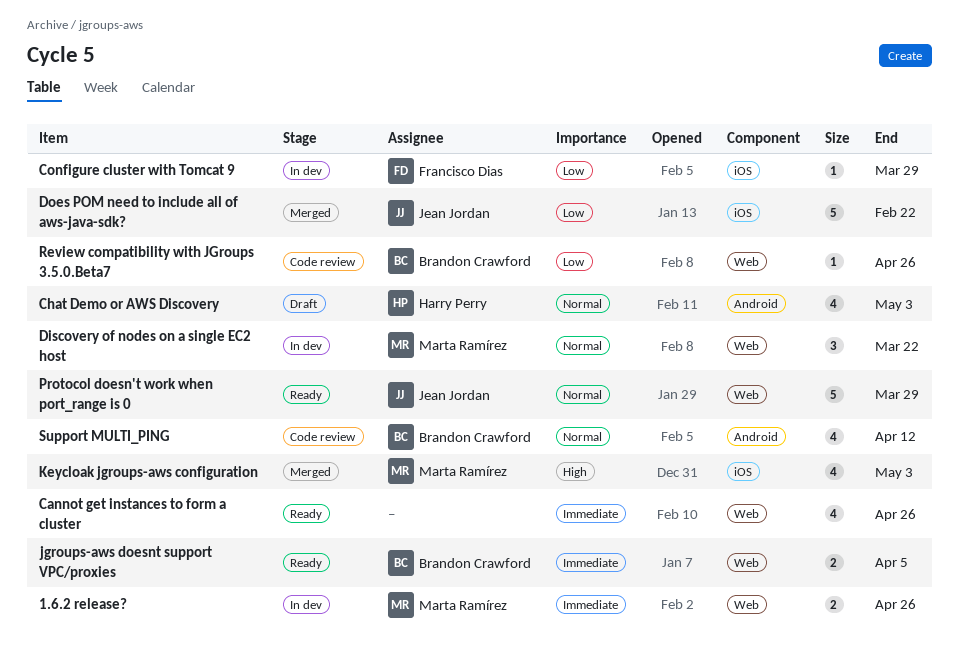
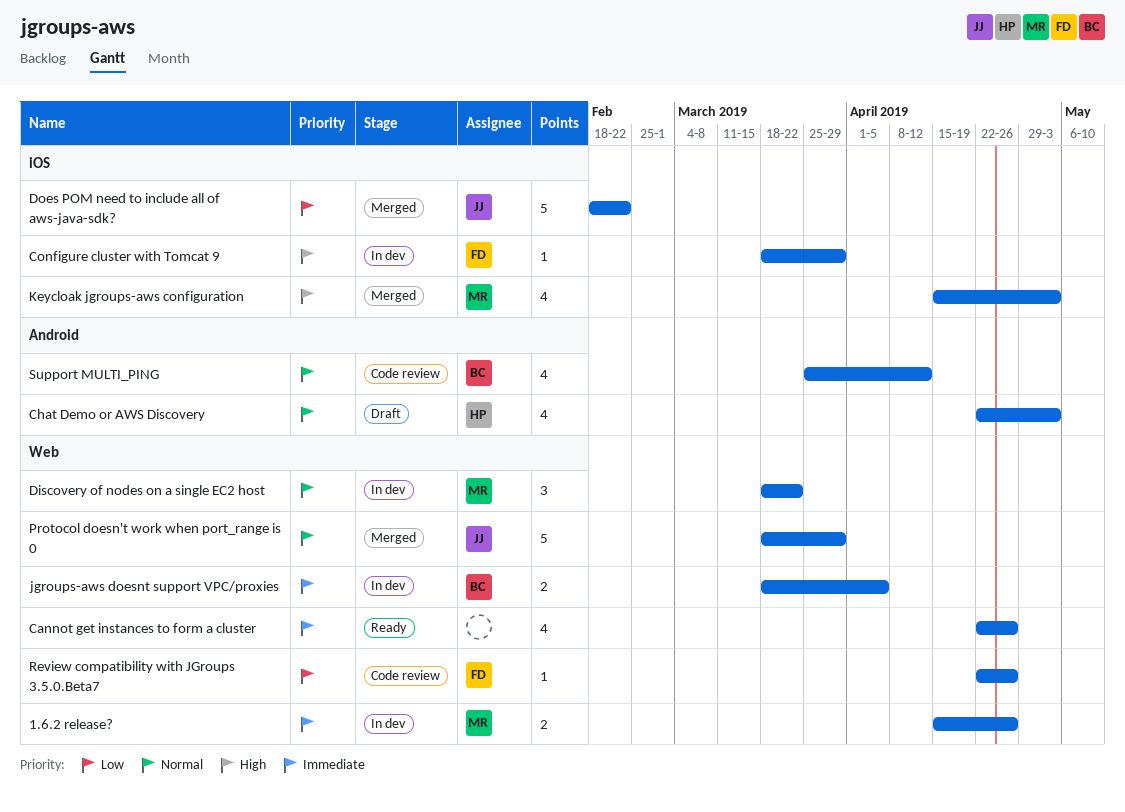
Configure cluster with Tomcat 9, priority: Low -> High
jgroups-aws doesnt support VPC/proxies, status: Ready -> In dev
Protocol doesn't work when port_range is 0, status: Ready -> Merged
Review compatibility with JGroups 3.5.0.Beta7, owner: Brandon Crawford -> Francisco Dias

